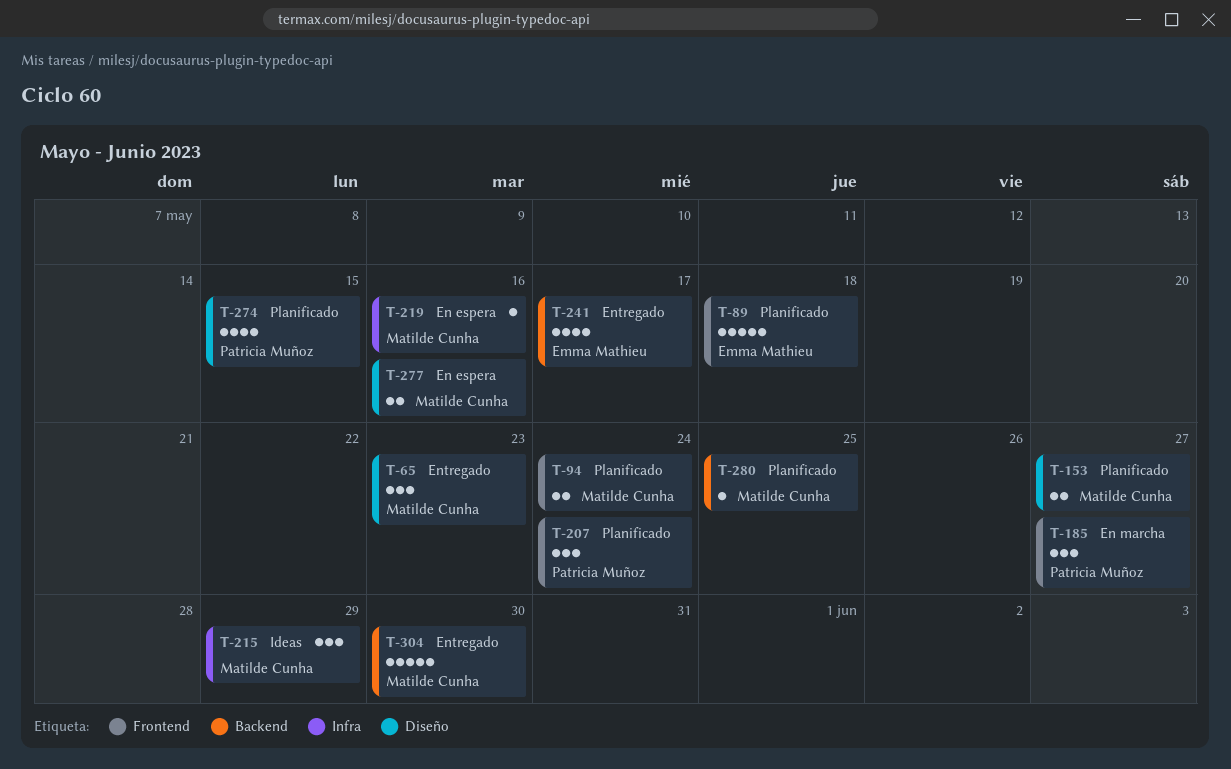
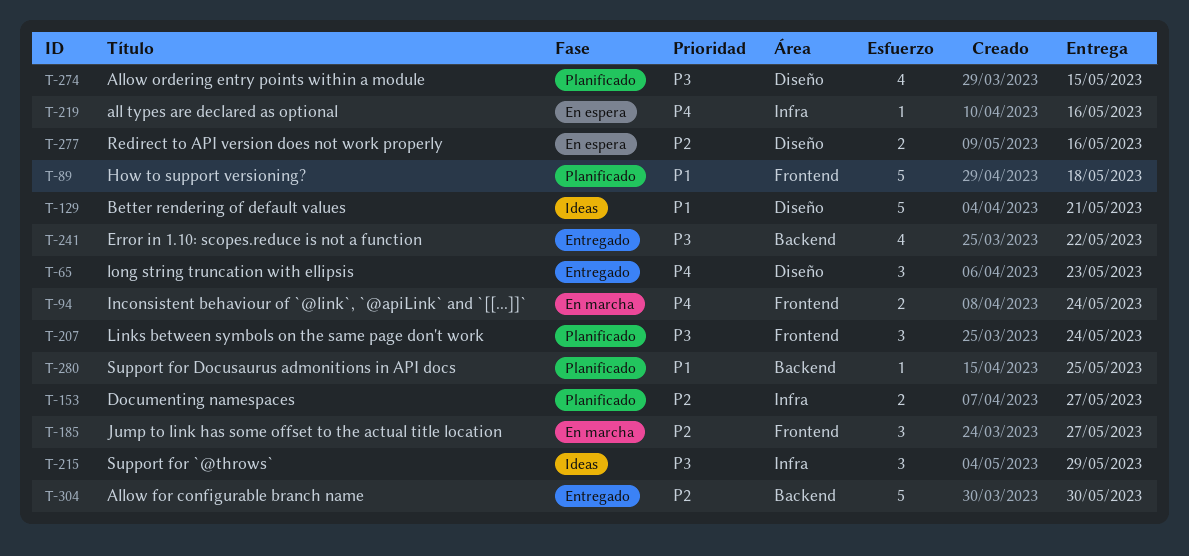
T-94, status: Planificado -> En marcha
T-129: none -> present
T-153, label: Diseño -> Infra
T-241, due: May 17 -> May 22

